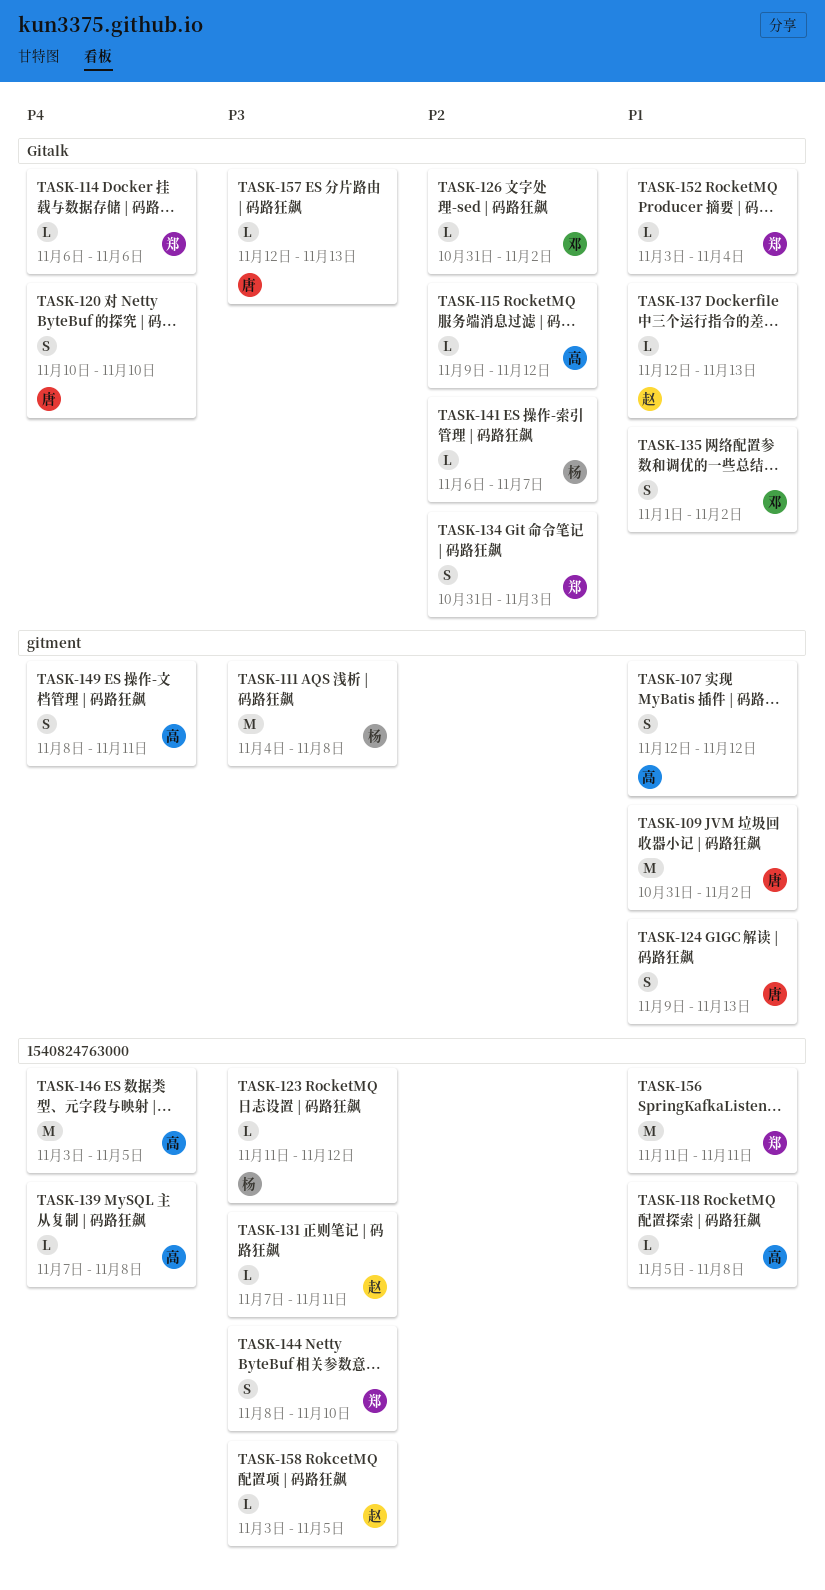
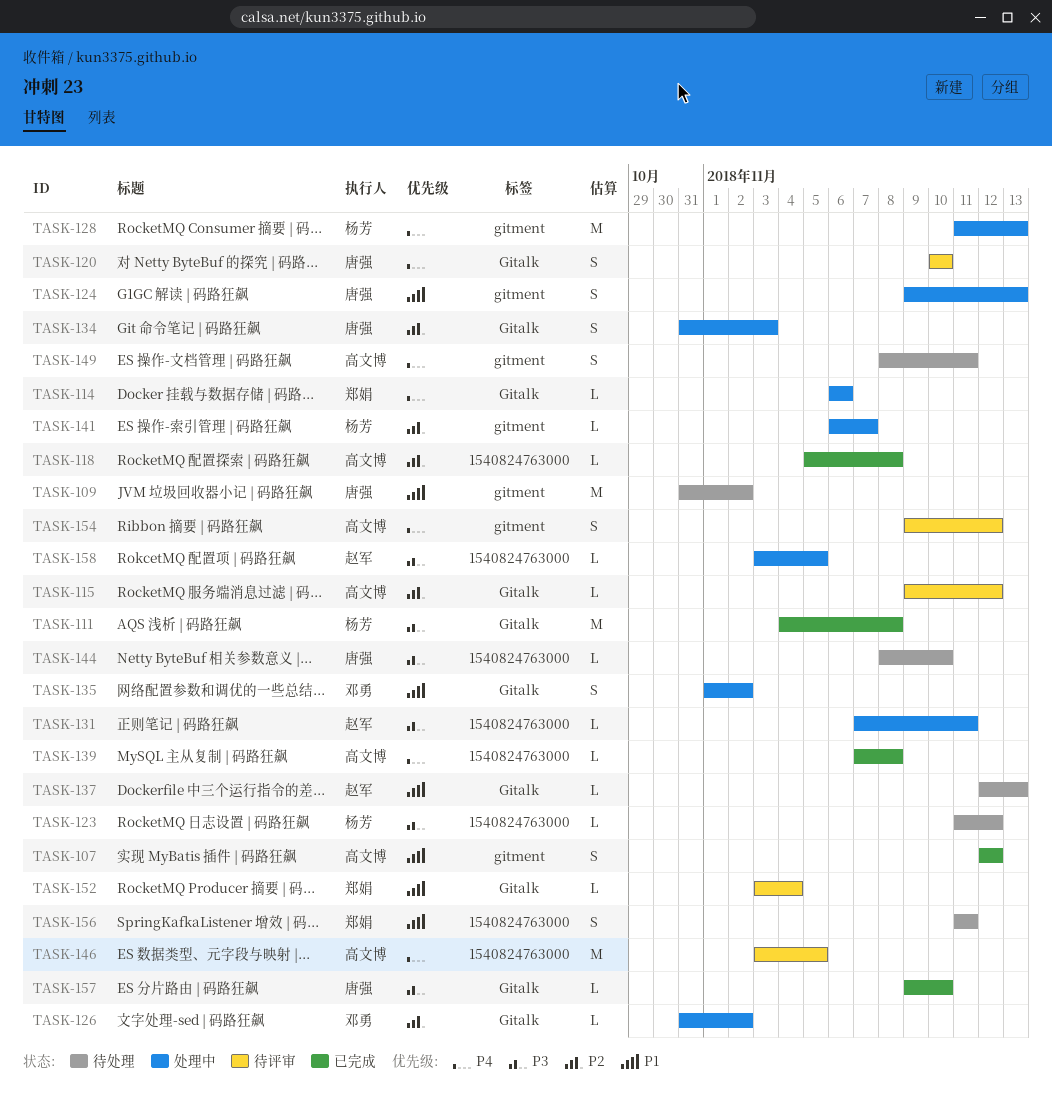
TASK-111, label: gitment -> Gitalk
TASK-118, priority: P1 -> P2
TASK-128: none -> present
TASK-134, owner: 郑娟 -> 唐强
TASK-141, label: Gitalk -> gitment
TASK-144, owner: 郑娟 -> 唐强
TASK-144, estimate: S -> L
TASK-154: none -> present
TASK-156, estimate: M -> S
TASK-157, start: Nov 12 -> Nov 9
TASK-157, due: Nov 13 -> Nov 10

